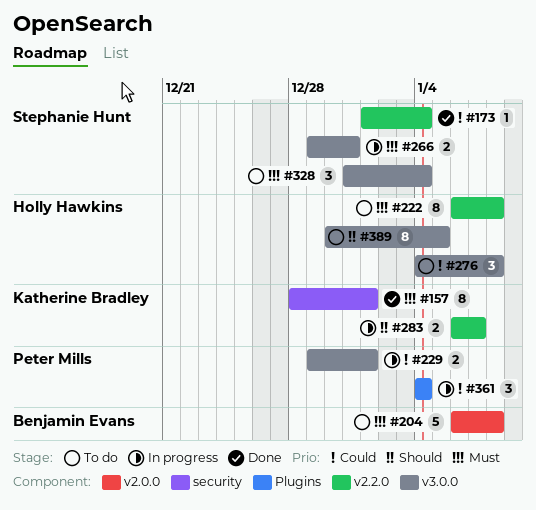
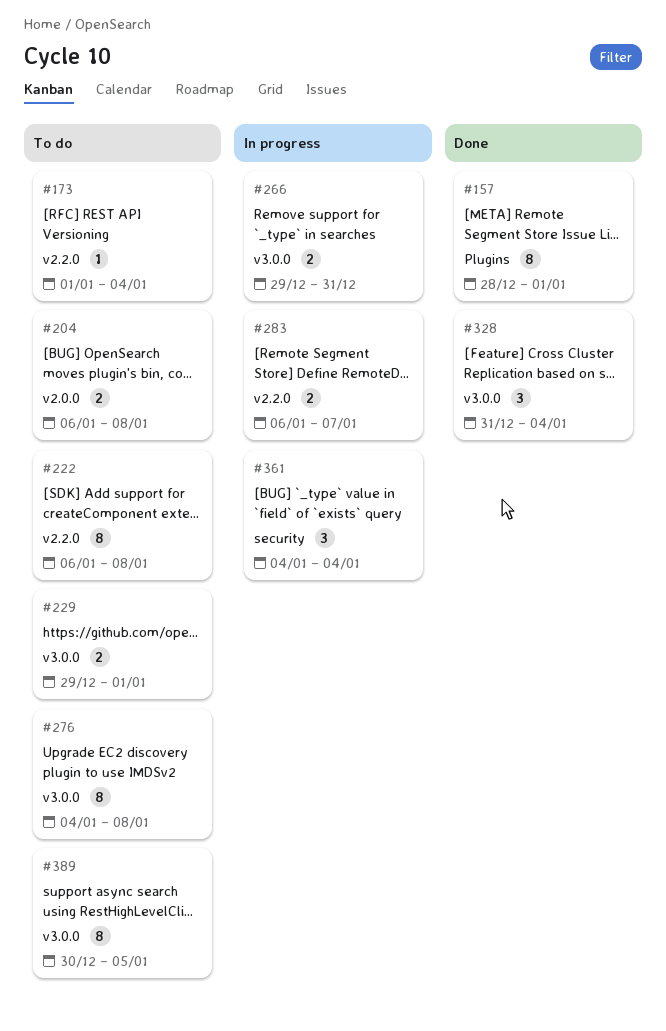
#157, label: security -> Plugins
#173, status: Done -> To do
#204, estimate: 5 -> 2
#229, status: In progress -> To do
#276, estimate: 3 -> 8
#328, status: To do -> Done
#361, label: Plugins -> security

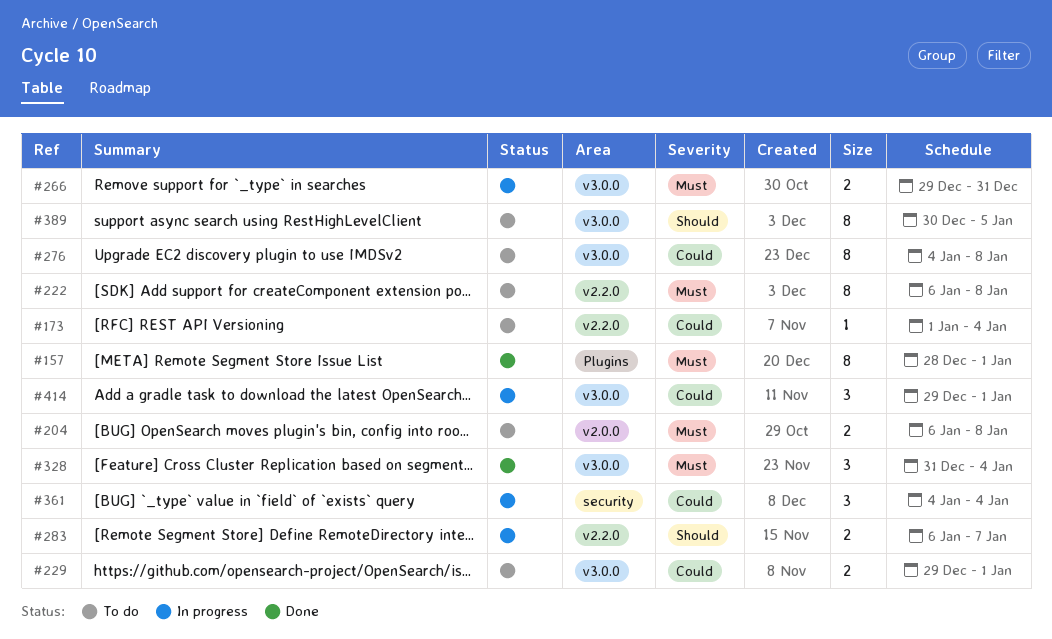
#414: none -> present

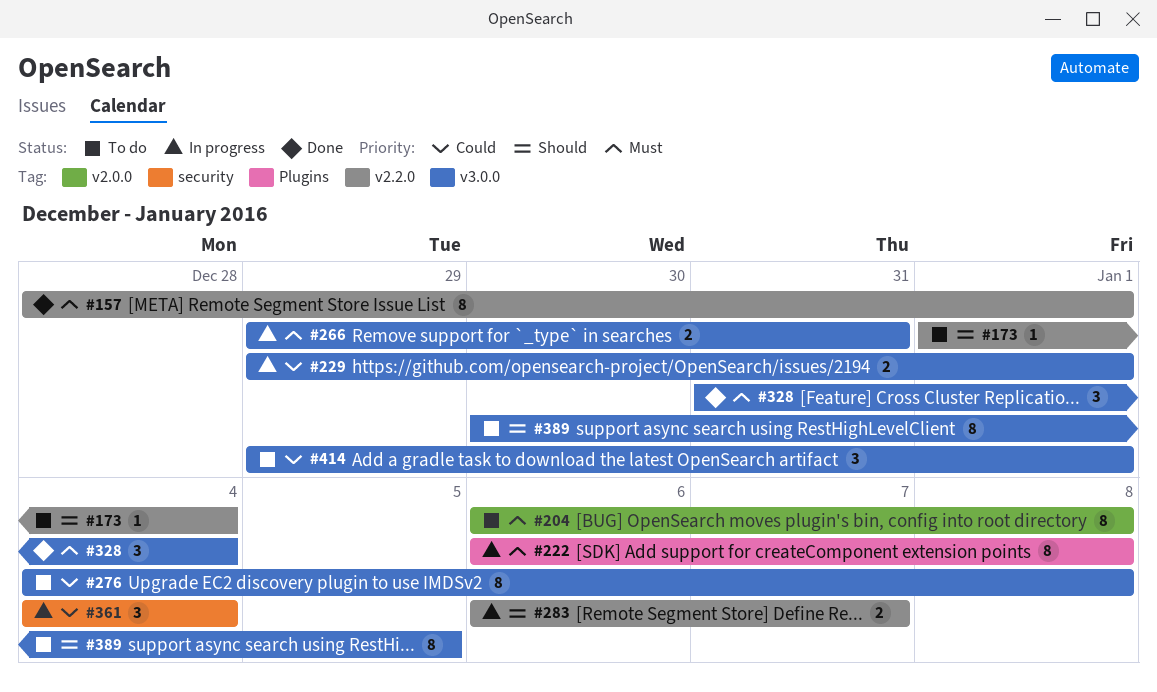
#157, label: Plugins -> v2.2.0
#173, priority: Could -> Should
#204, estimate: 2 -> 8
#222, status: To do -> In progress
#222, label: v2.2.0 -> Plugins
#229, status: To do -> In progress
#414, status: In progress -> To do

